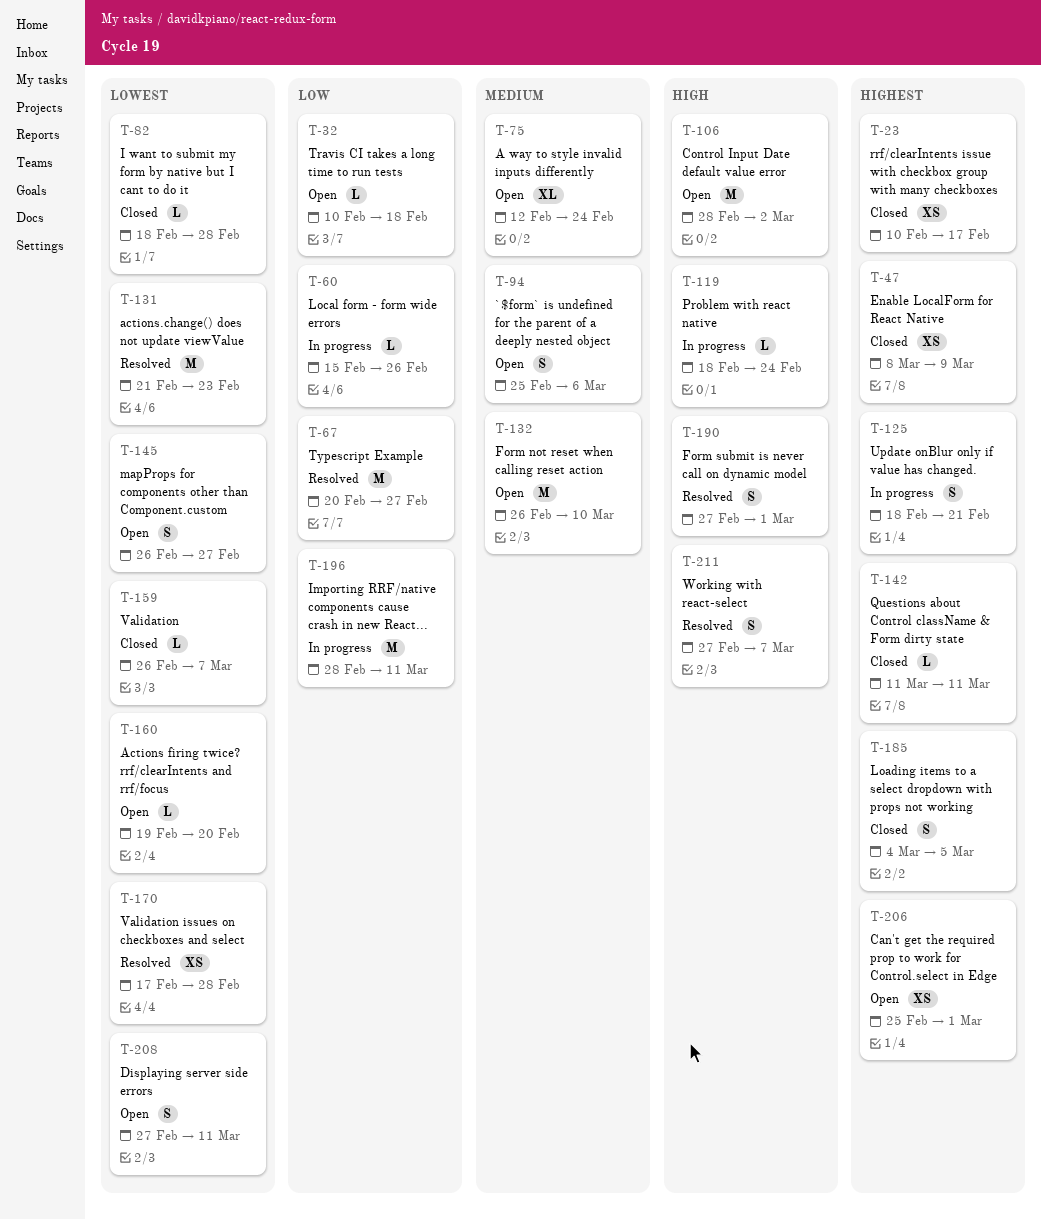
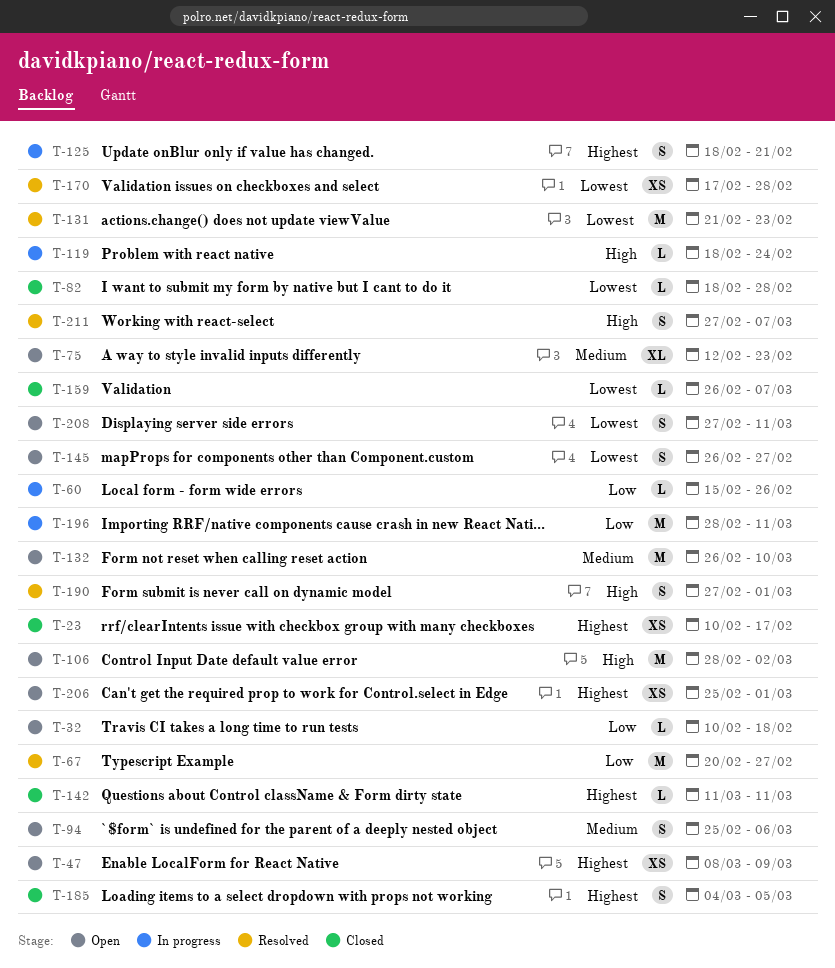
T-47, status: Closed -> Open
T-75, due: Feb 24 -> Feb 23
T-160: present -> none

